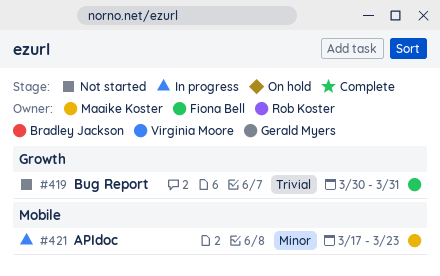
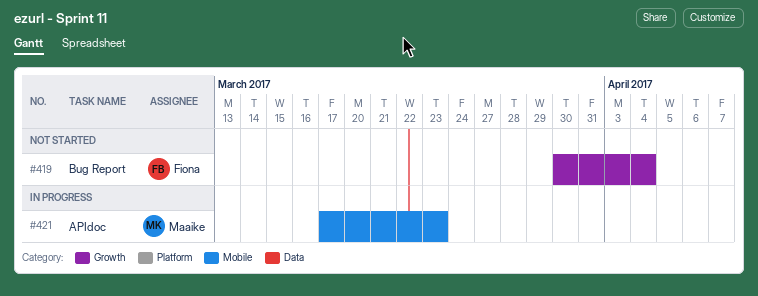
#419, due: Mar 31 -> Apr 4

